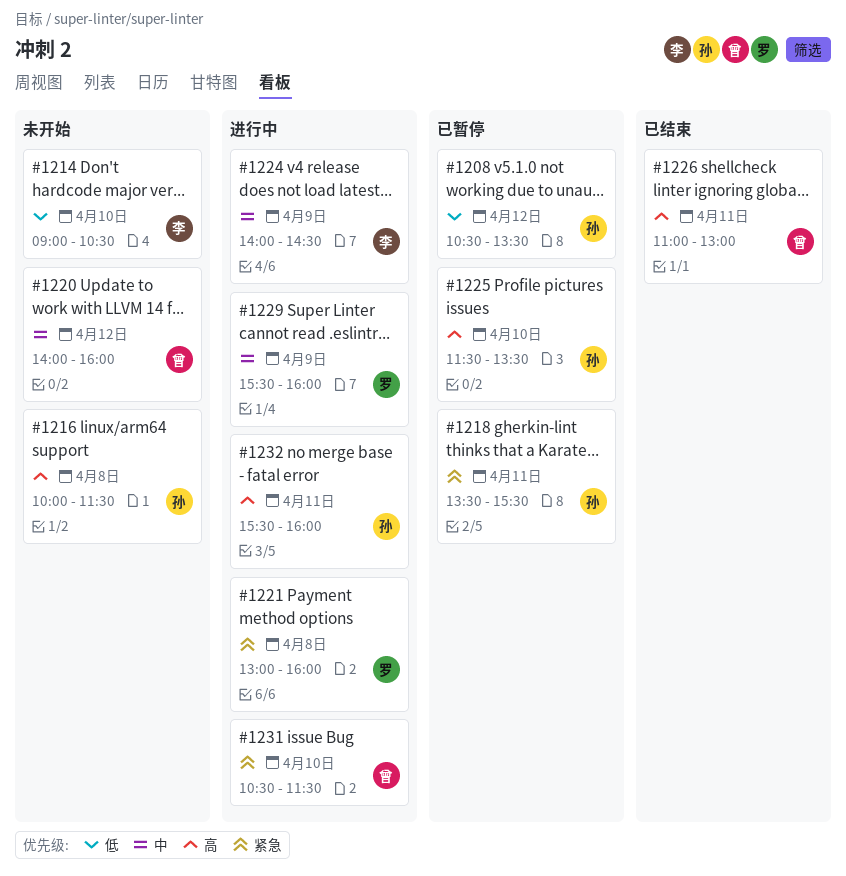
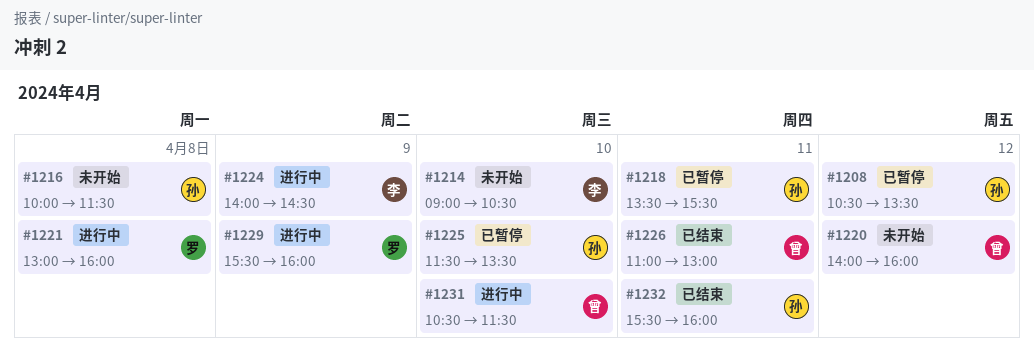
#1232, status: 进行中 -> 已结束

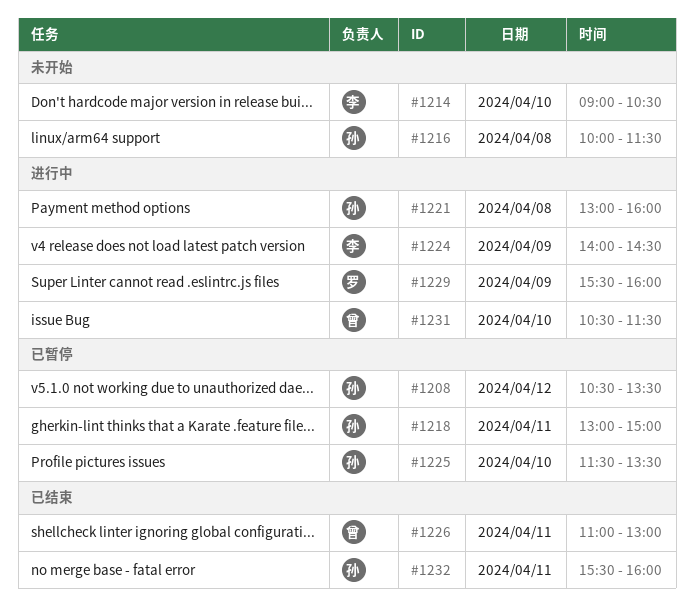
#1218, begins: 13:30 -> 13:00
#1218, ends: 15:30 -> 15:00
#1220: present -> none
#1221, owner: 罗 -> 孙

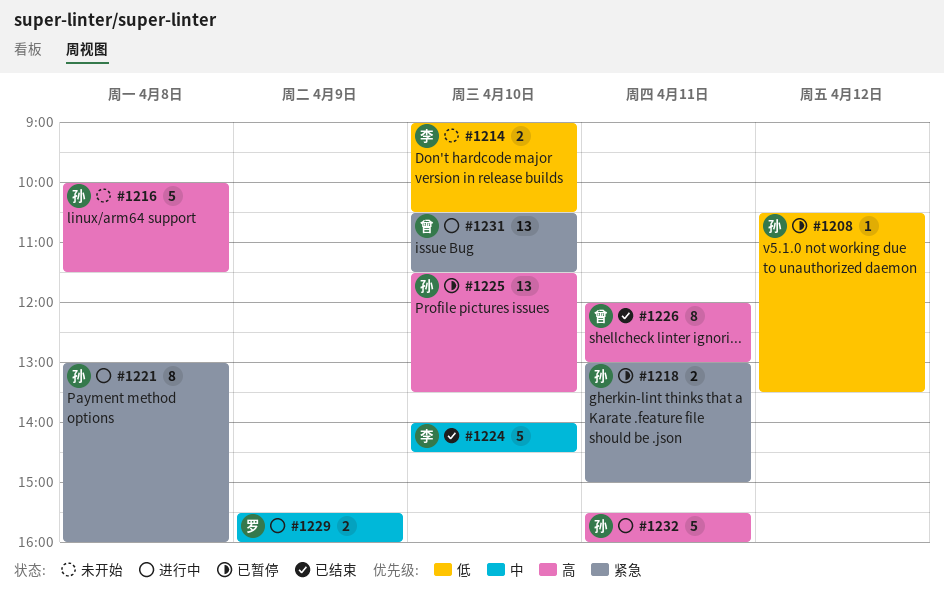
#1224, status: 进行中 -> 已结束
#1224, day: Apr 9 -> Apr 10
#1226, begins: 11:00 -> 12:00
#1232, status: 已结束 -> 进行中

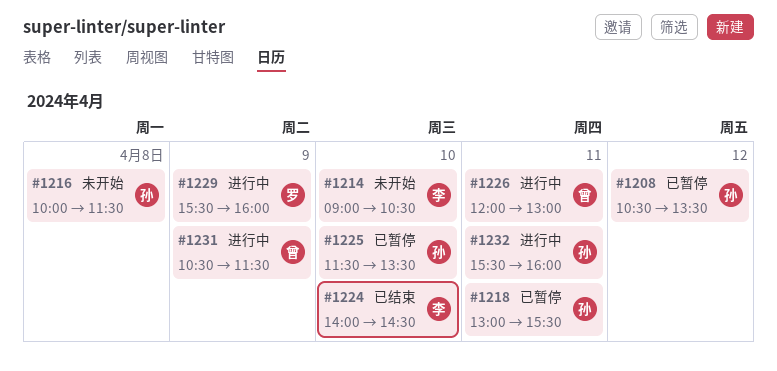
#1218, ends: 15:00 -> 15:30
#1221: present -> none
#1226, status: 已结束 -> 进行中
#1231, day: Apr 10 -> Apr 9

